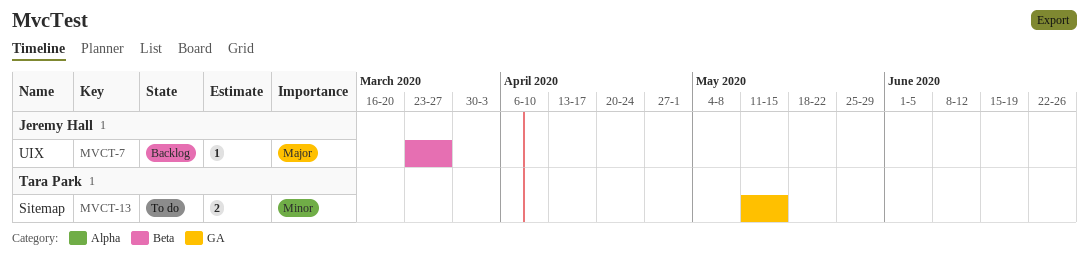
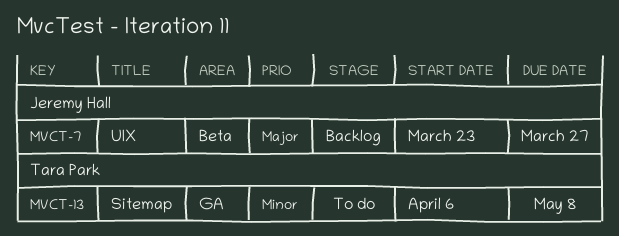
MVCT-13, start: May 11 -> Apr 6
MVCT-13, due: May 15 -> May 8

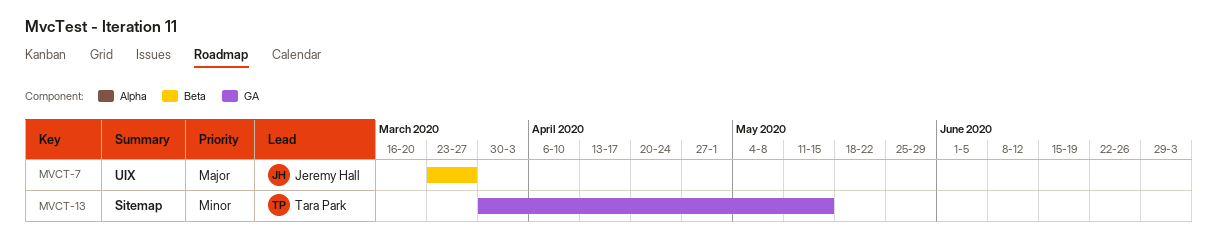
MVCT-13, start: Apr 6 -> Mar 30
MVCT-13, due: May 8 -> May 15

